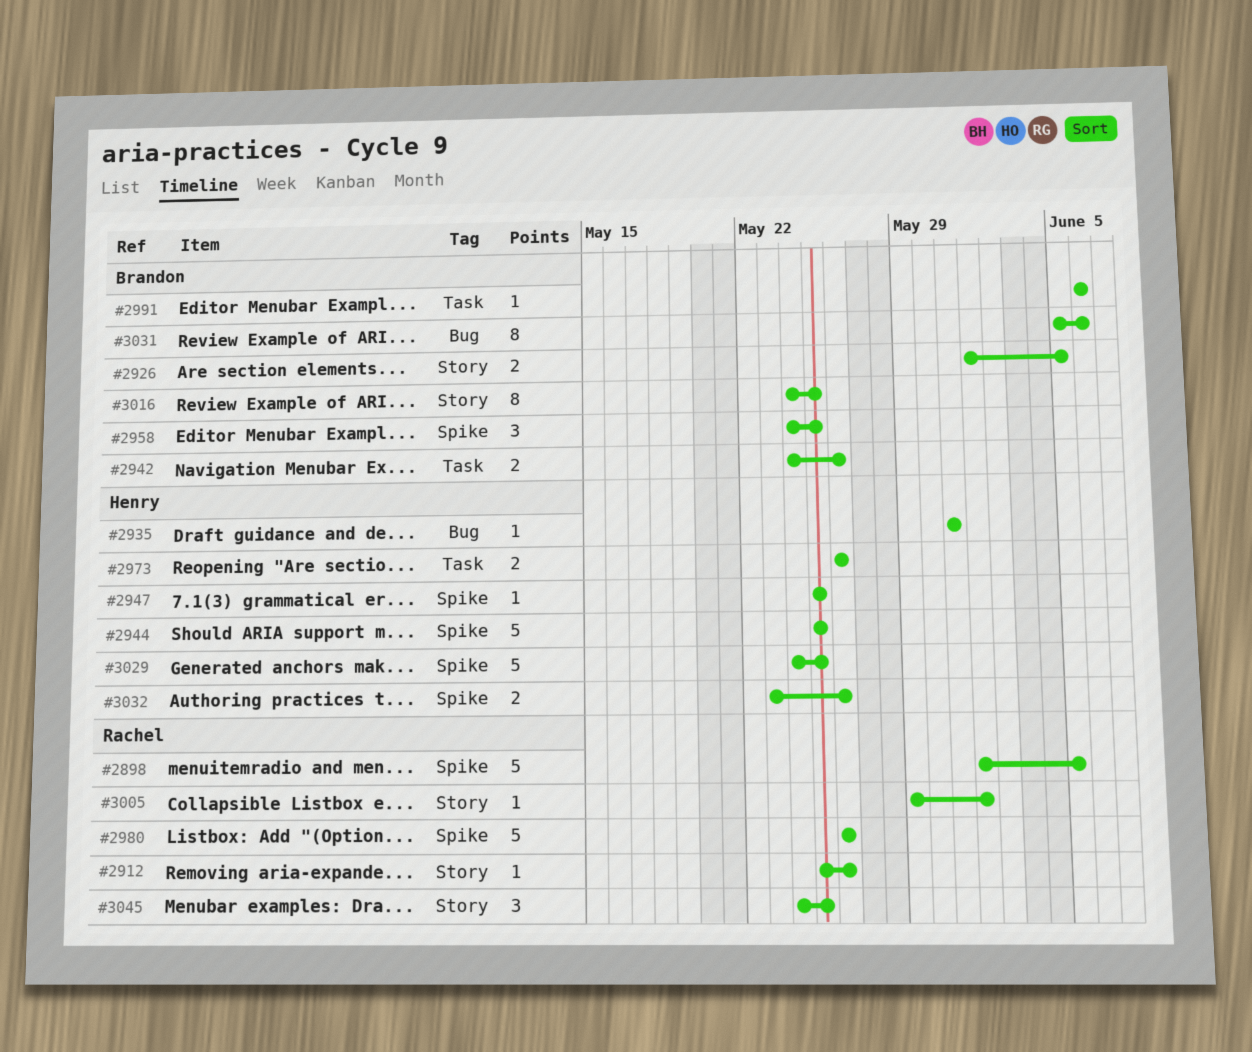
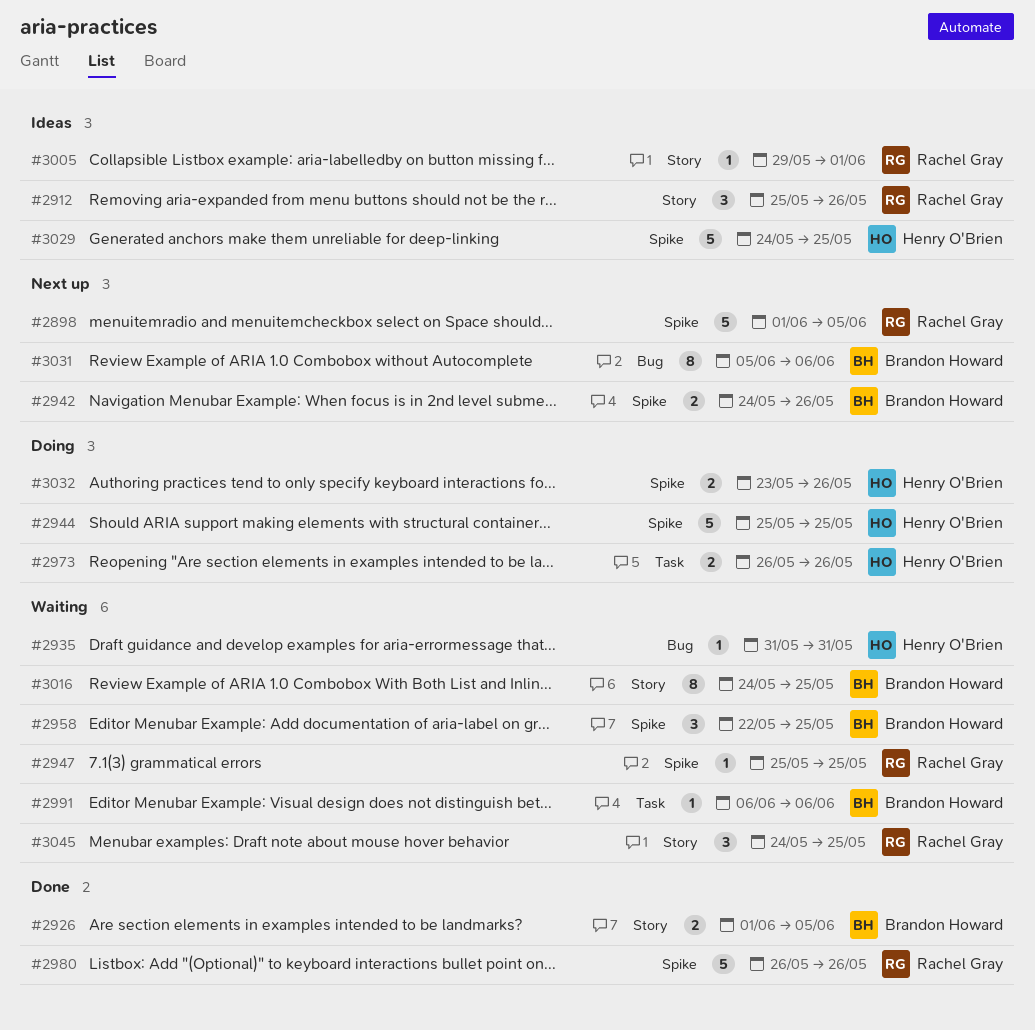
#2912, estimate: 1 -> 3
#2942, label: Task -> Spike
#2947, owner: Henry O'Brien -> Rachel Gray
#2958, start: May 24 -> May 22

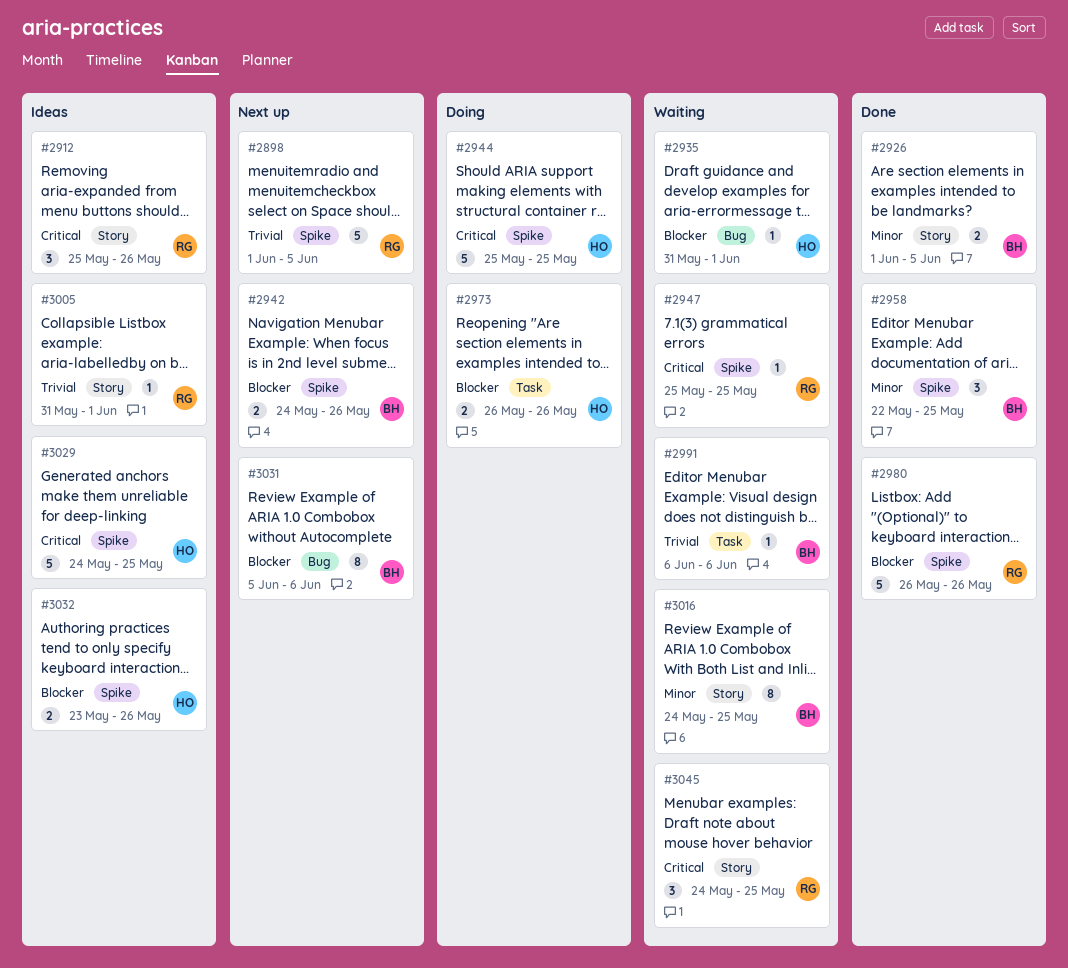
#2935, due: May 31 -> Jun 1
#2958, status: Waiting -> Done
#3005, start: May 29 -> May 31
#3032, status: Doing -> Ideas

